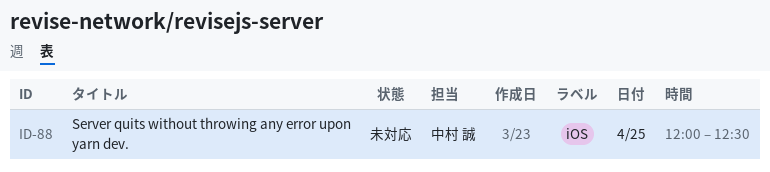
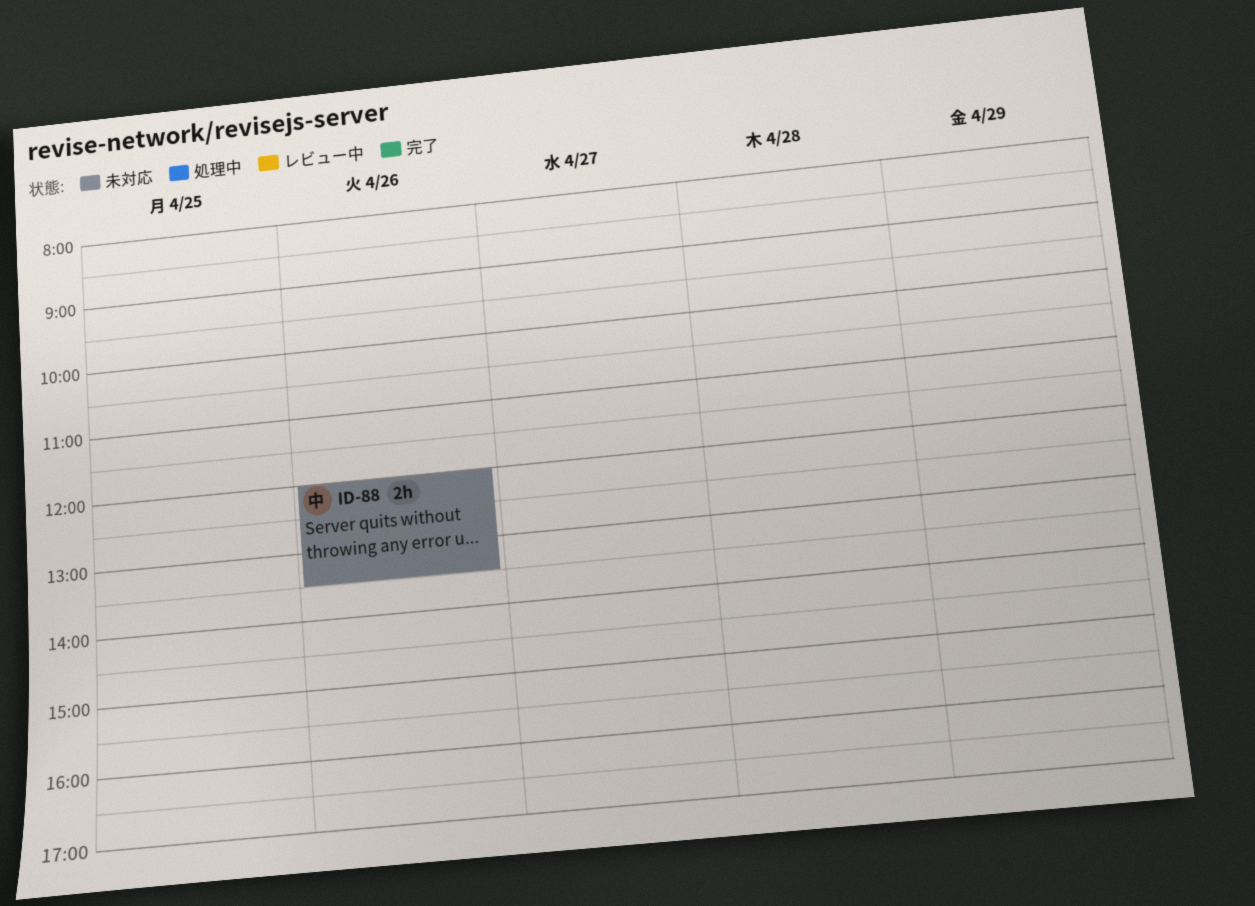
ID-88, day: Apr 25 -> Apr 26
ID-88, ends: 12:30 -> 13:30

